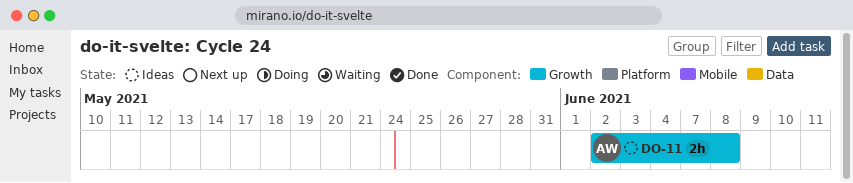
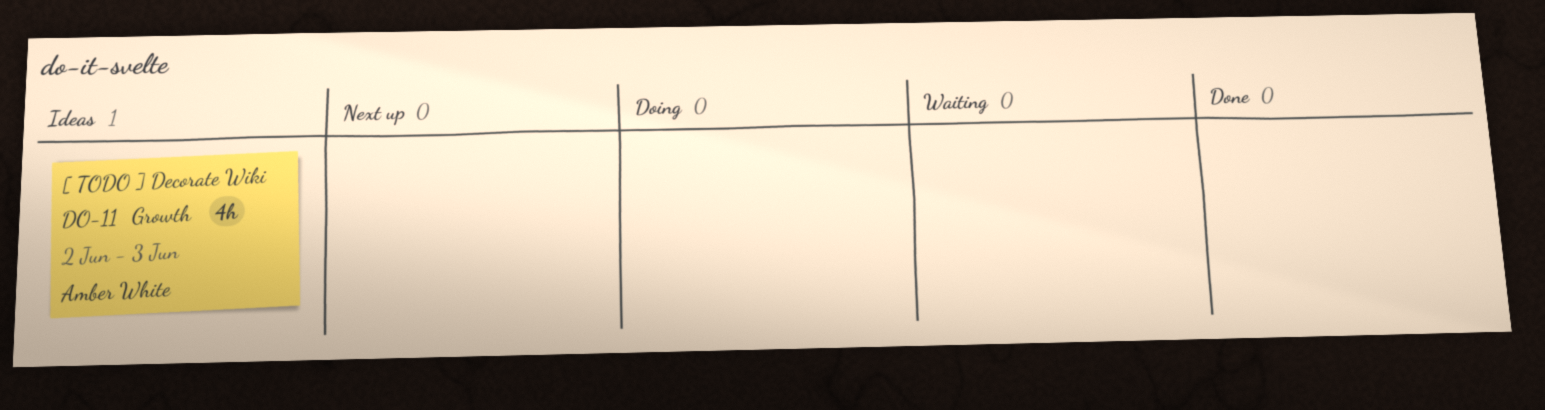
DO-11, estimate: 2h -> 4h
DO-11, due: Jun 8 -> Jun 3

